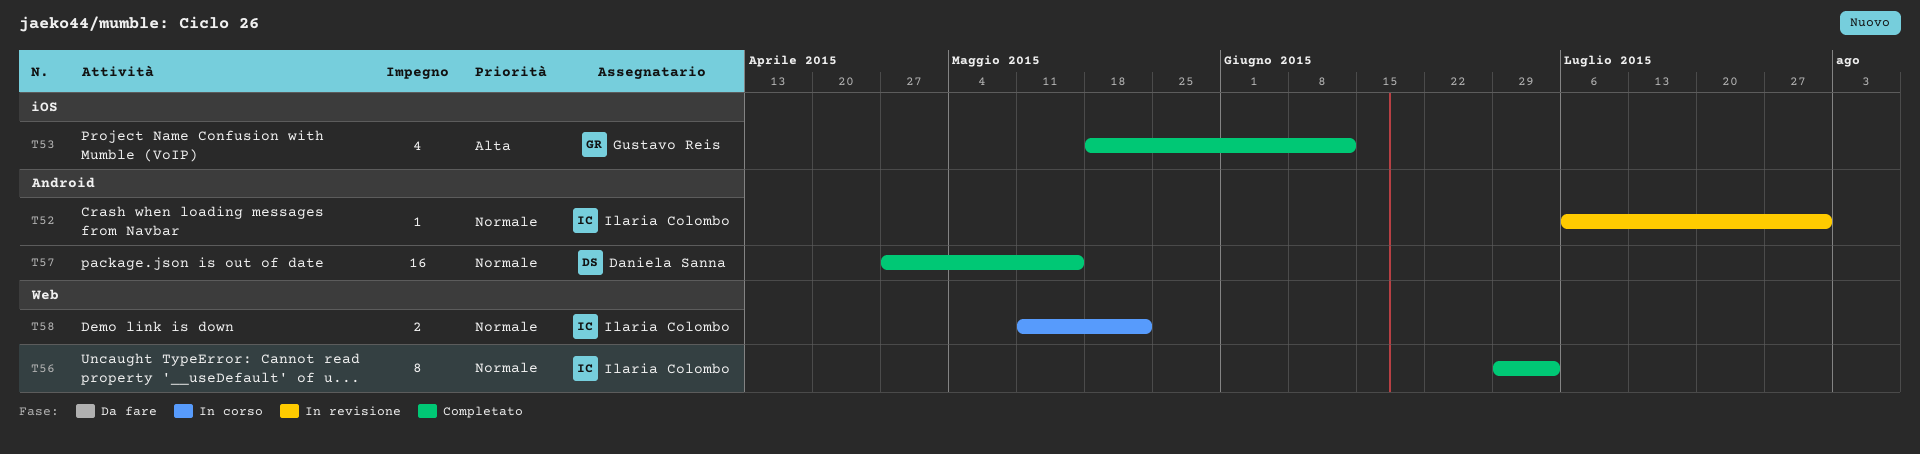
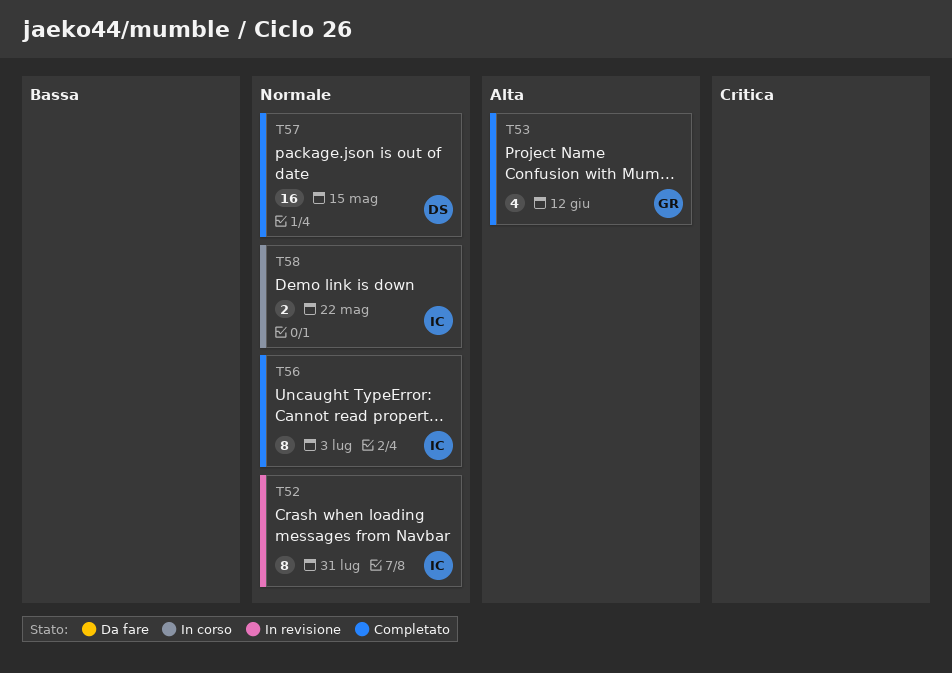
T52, estimate: 1 -> 8

